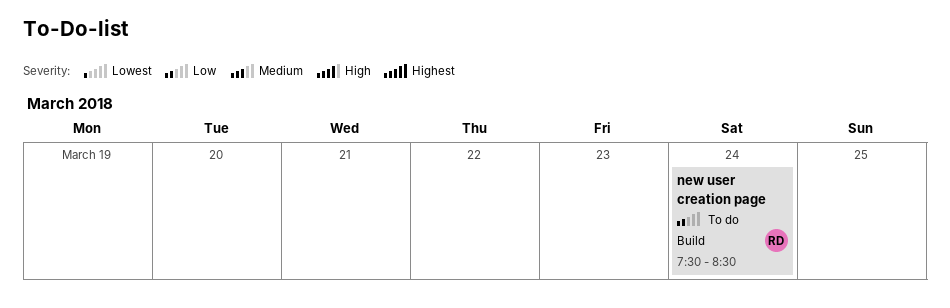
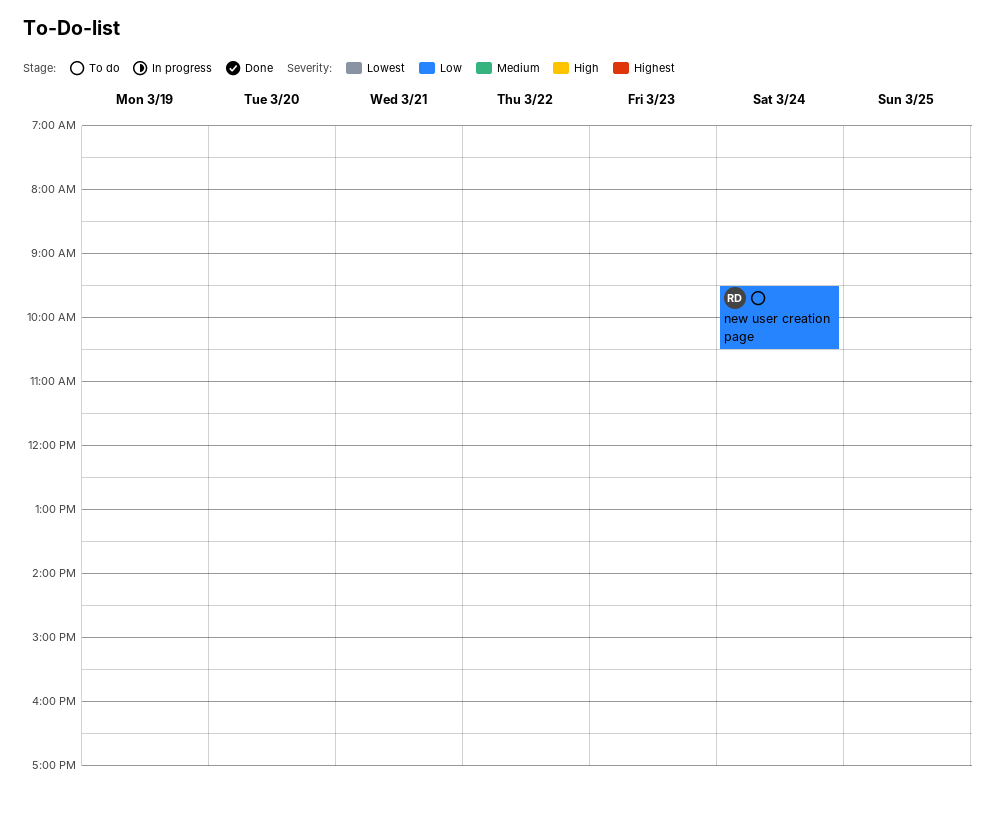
new user creation page, begins: 07:30 -> 09:30
new user creation page, ends: 08:30 -> 10:30

